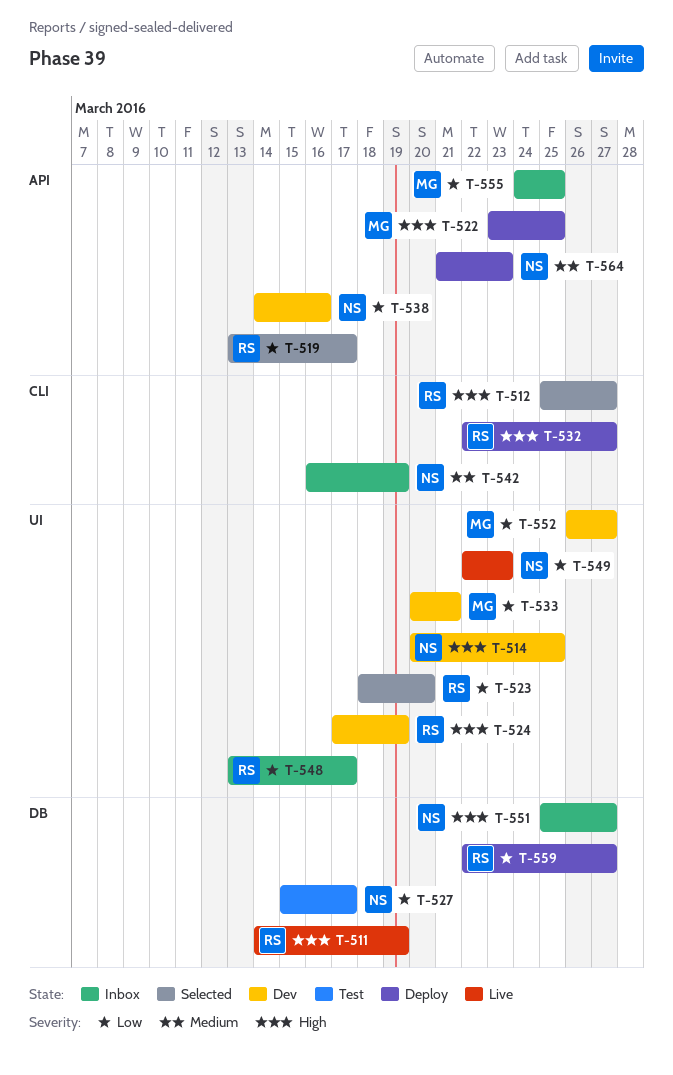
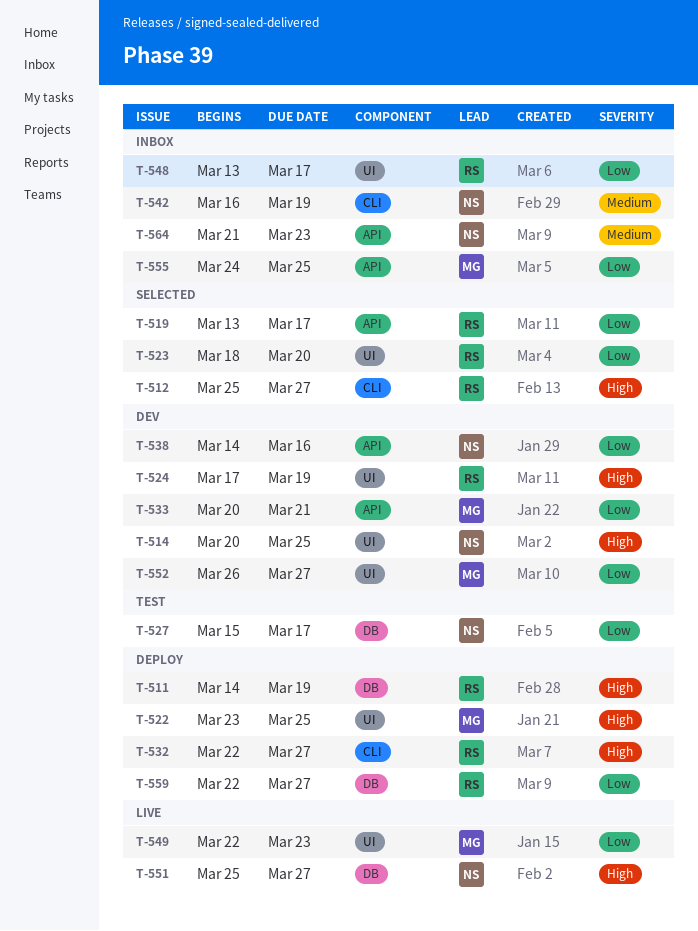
T-511, status: Live -> Deploy
T-522, label: API -> UI
T-533, label: UI -> API
T-549, owner: NS -> MG
T-551, status: Inbox -> Live
T-564, status: Deploy -> Inbox

